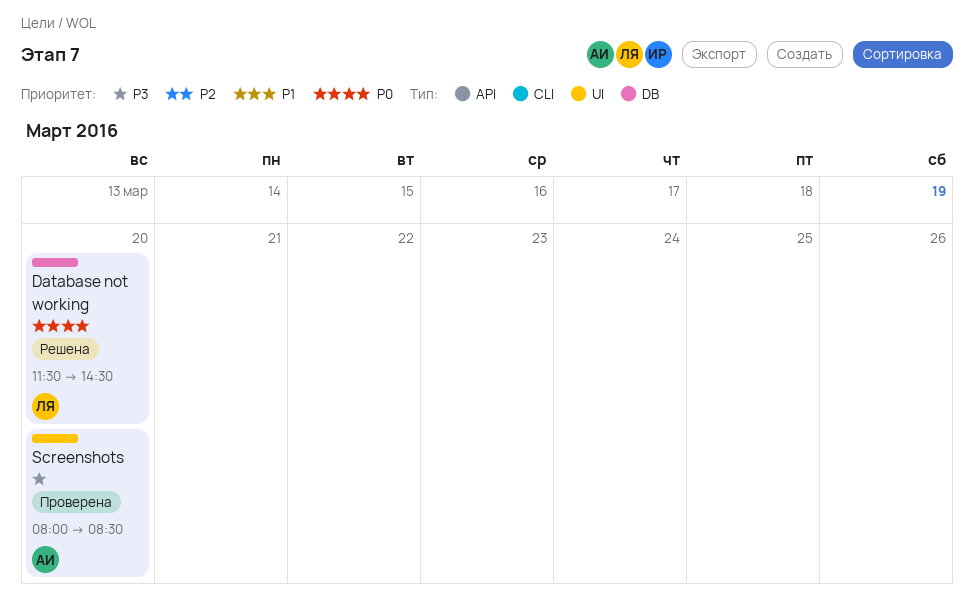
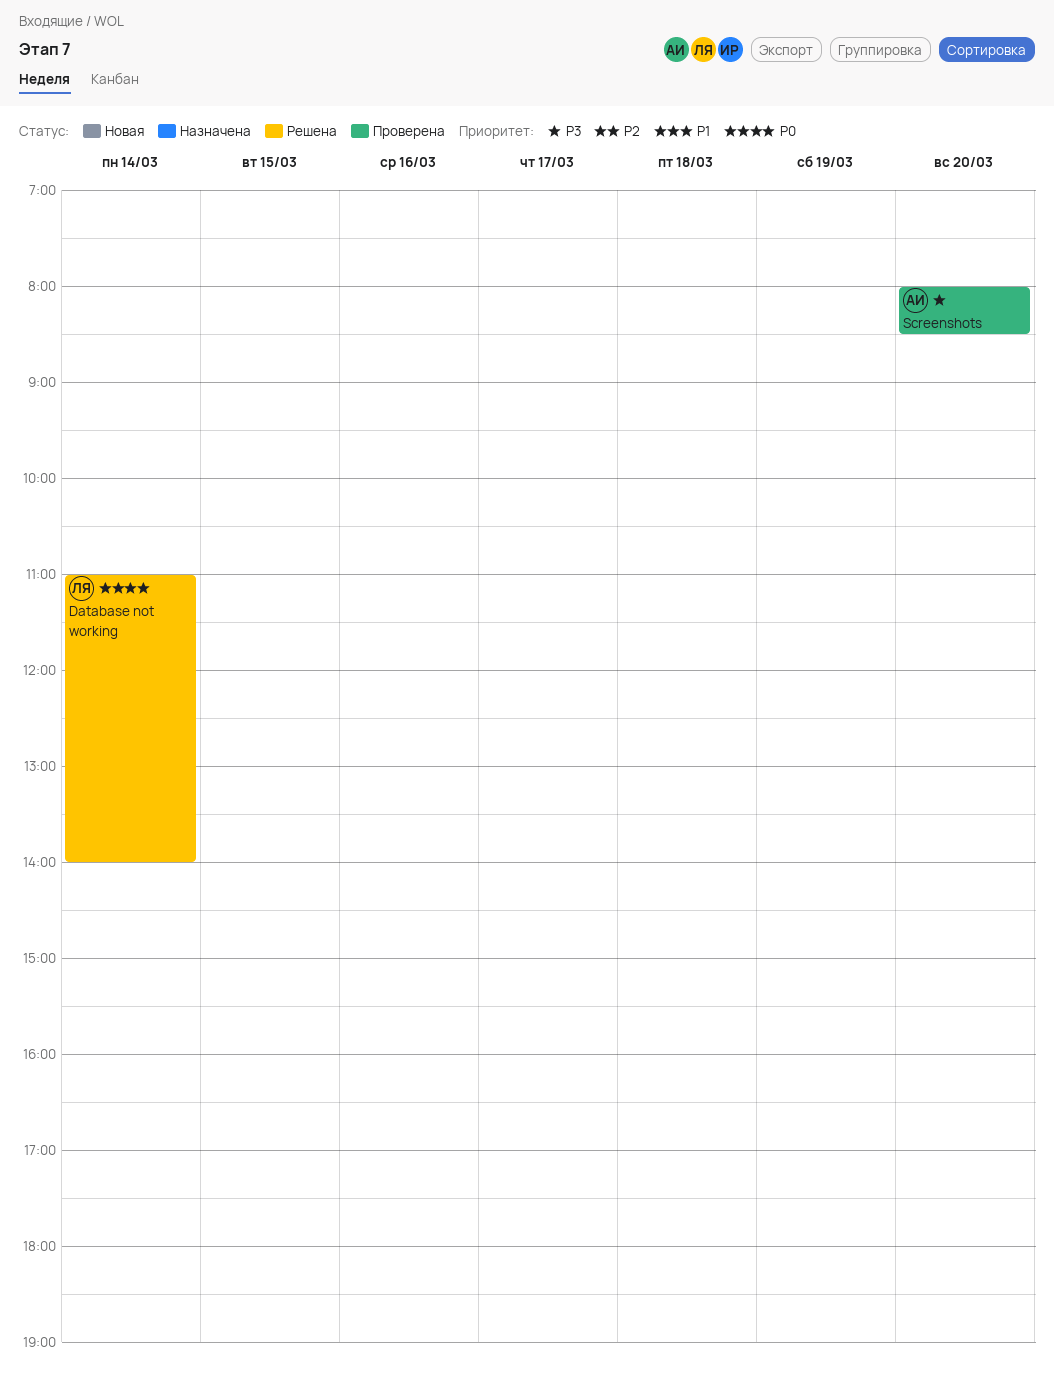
Database not working, day: Mar 20 -> Mar 14
Database not working, begins: 11:30 -> 11:00
Database not working, ends: 14:30 -> 14:00

